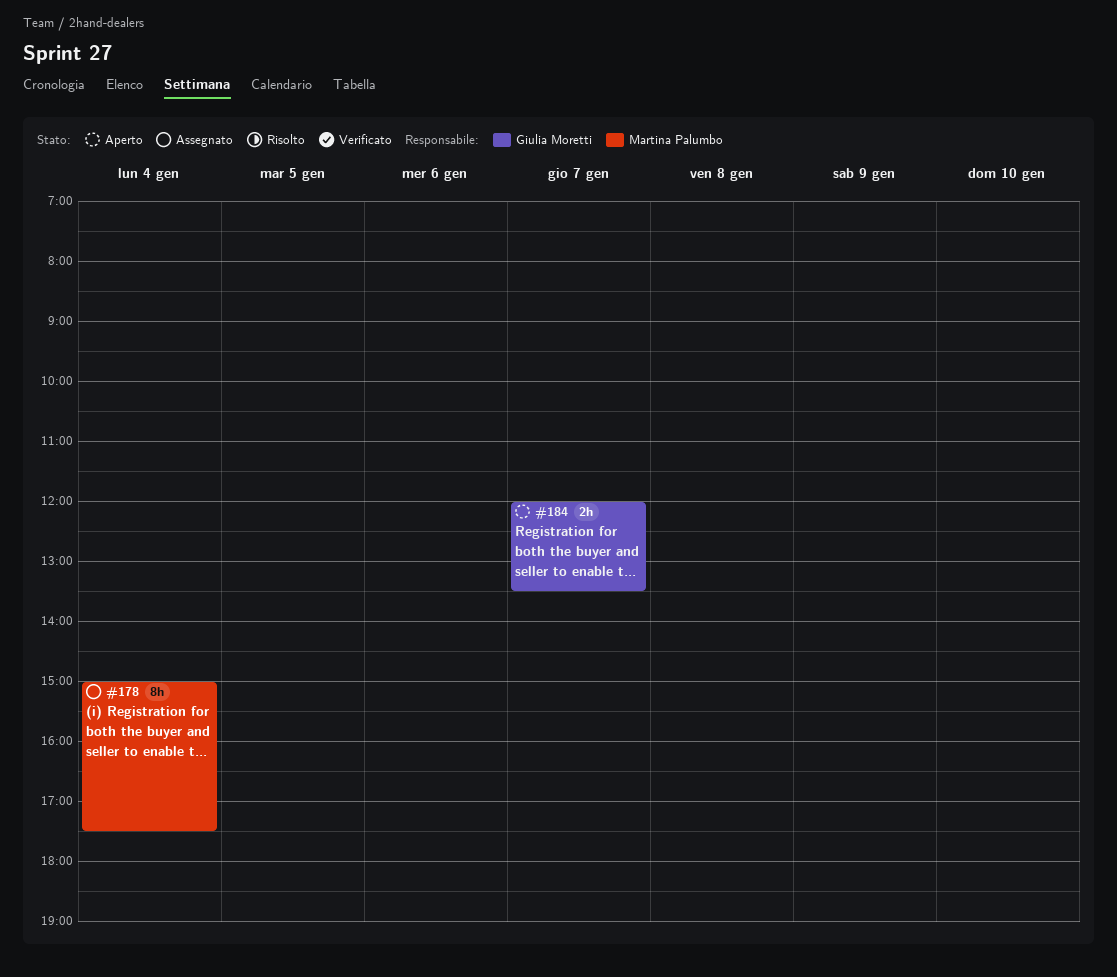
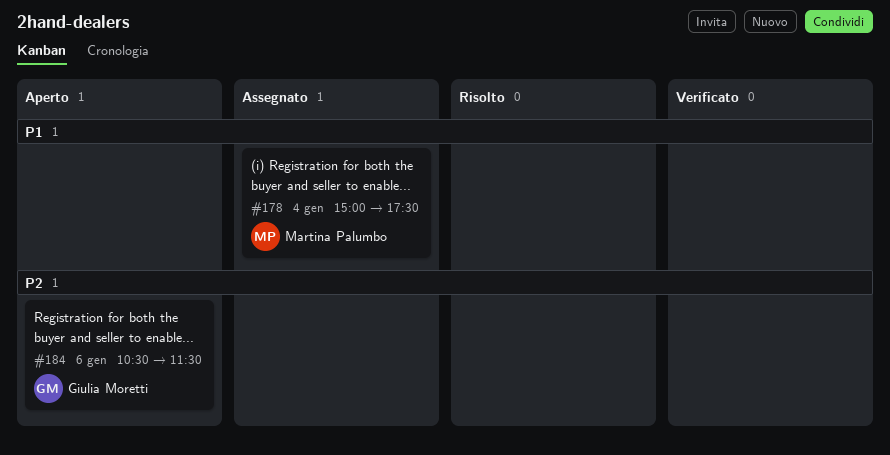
#184, day: Jan 7 -> Jan 6
#184, begins: 12:00 -> 10:30
#184, ends: 13:30 -> 11:30

